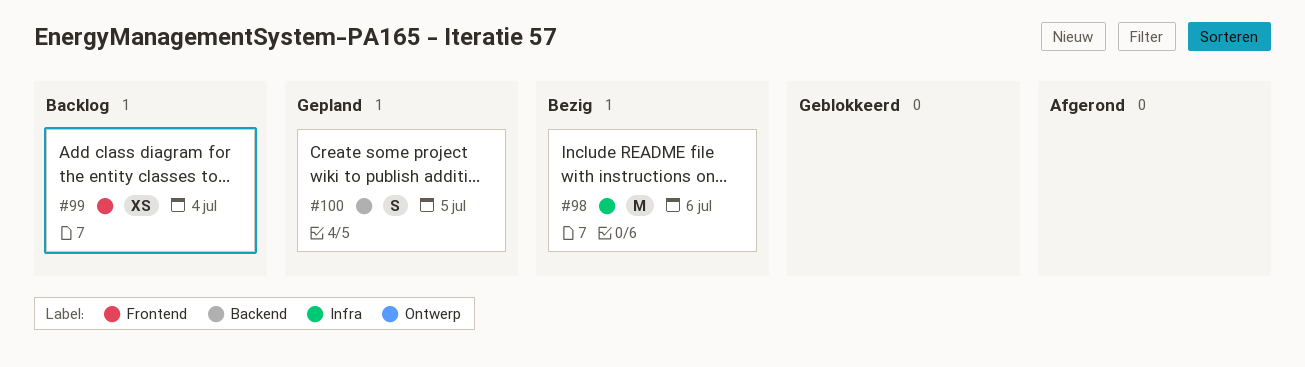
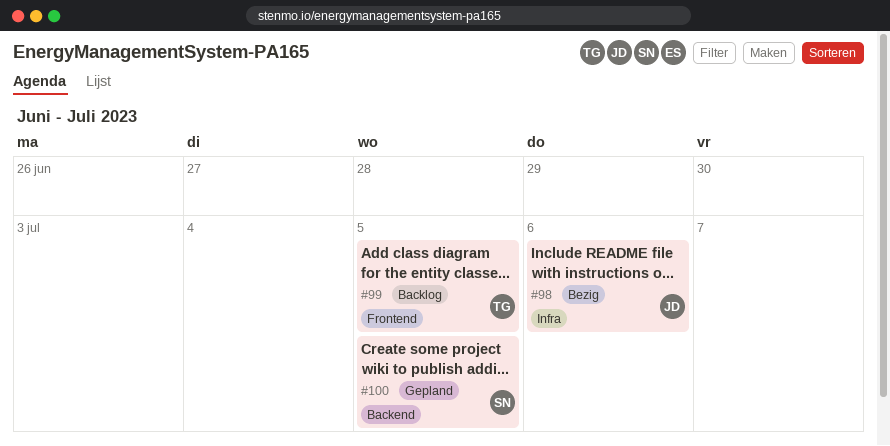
#99, due: Jul 4 -> Jul 5

